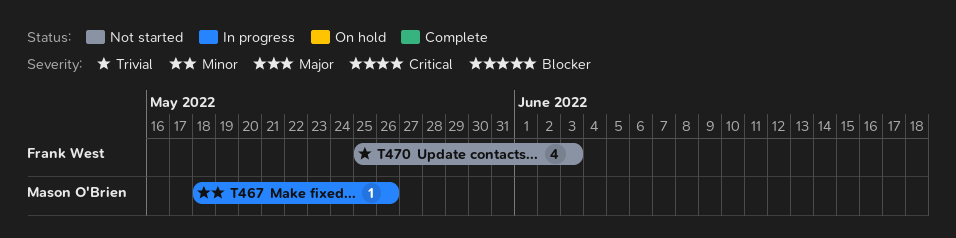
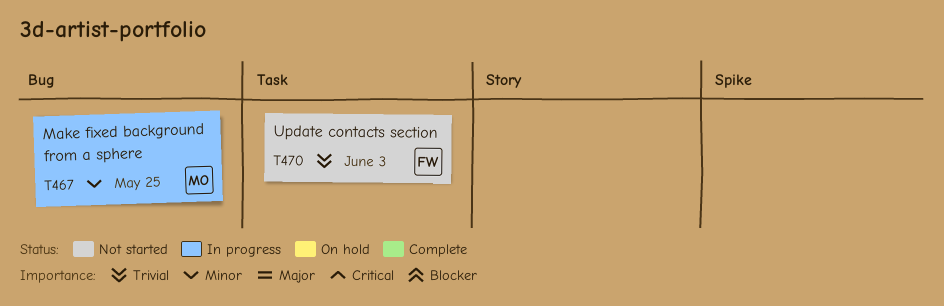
T467, due: May 26 -> May 25

